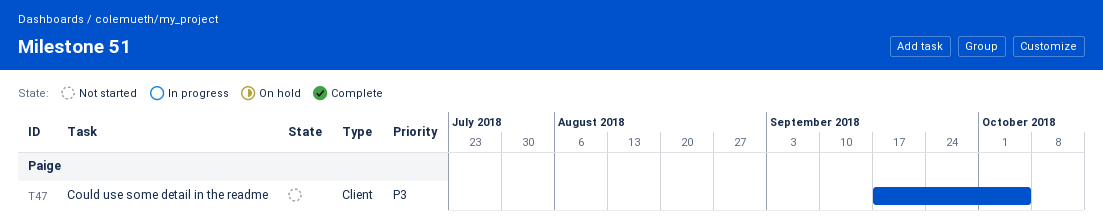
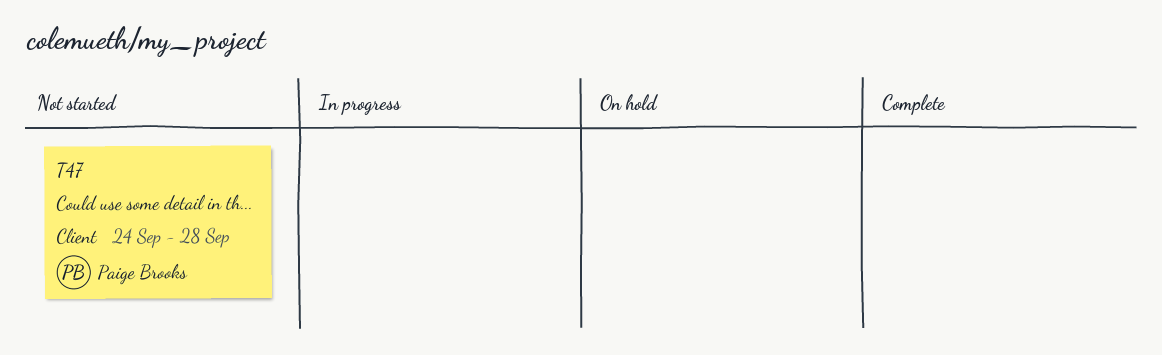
T47, start: Sep 17 -> Sep 24
T47, due: Oct 5 -> Sep 28

